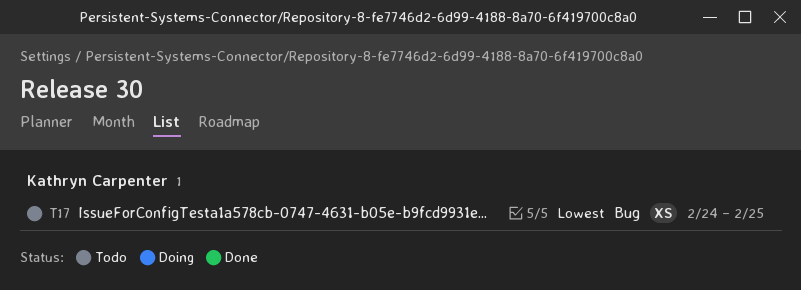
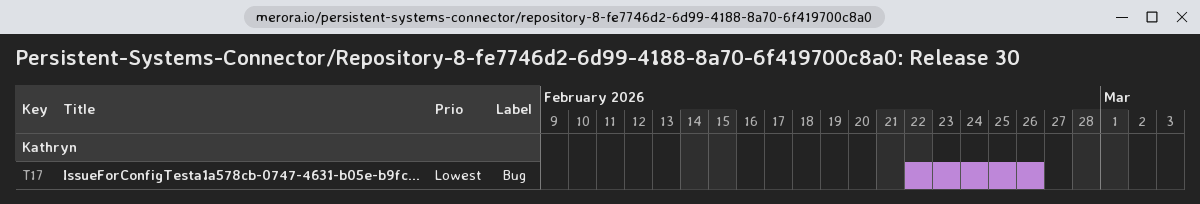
T17, start: Feb 24 -> Feb 22
T17, due: Feb 25 -> Feb 26

